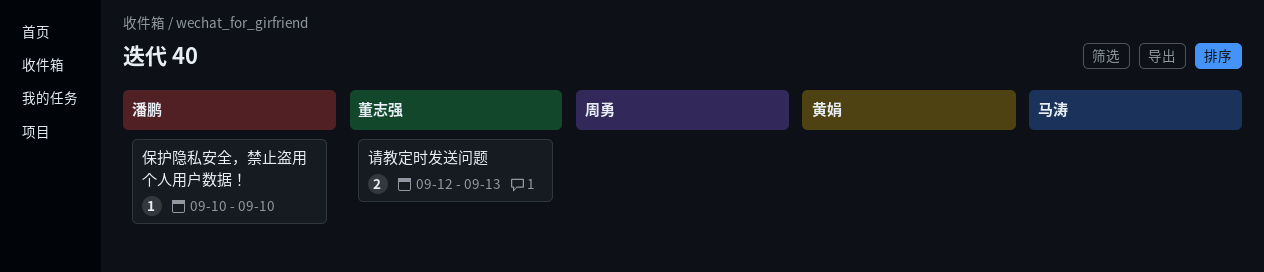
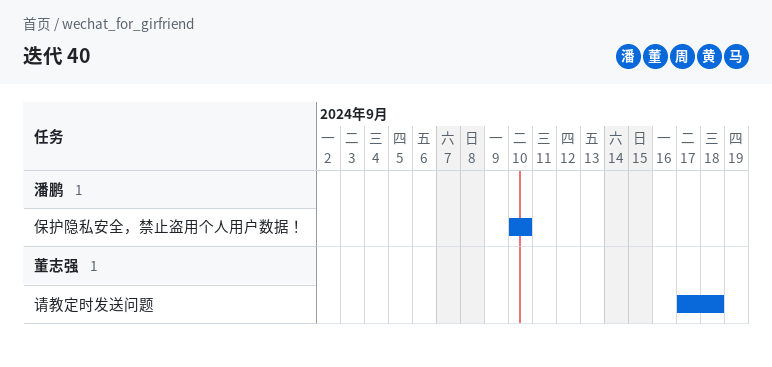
请教定时发送问题, start: Sep 12 -> Sep 17
请教定时发送问题, due: Sep 13 -> Sep 18

